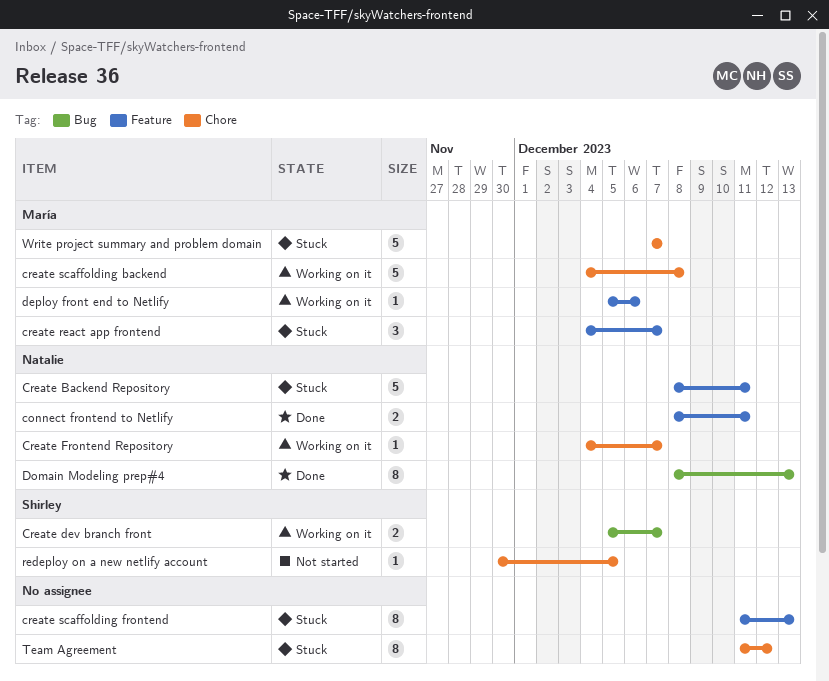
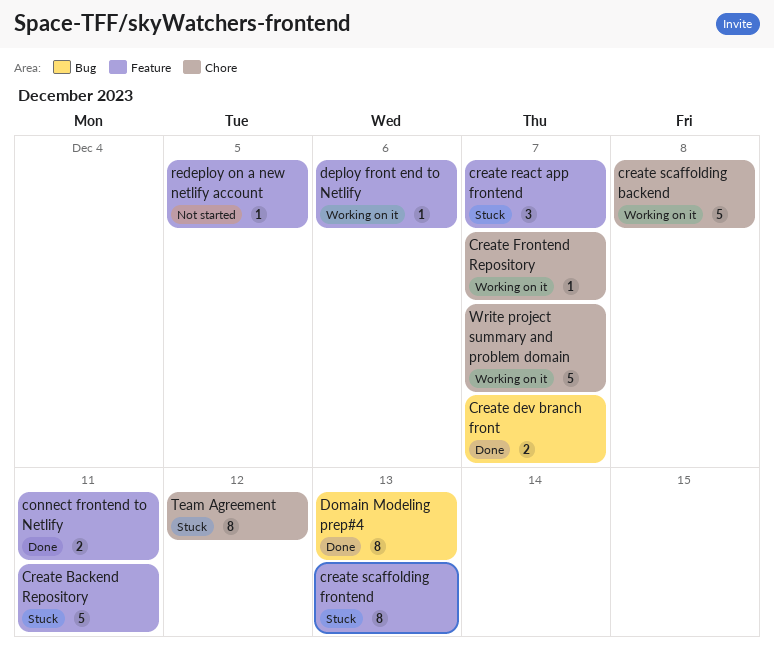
Create dev branch front, status: Working on it -> Done
redeploy on a new netlify account, label: Chore -> Feature
Write project summary and problem domain, status: Stuck -> Working on it

